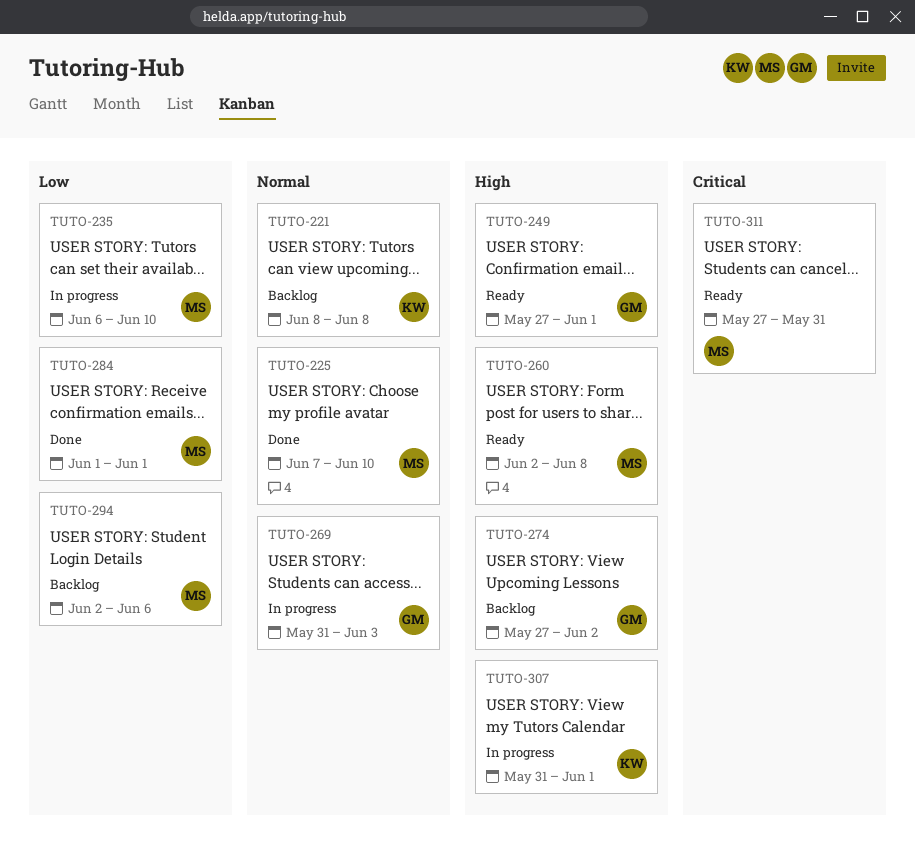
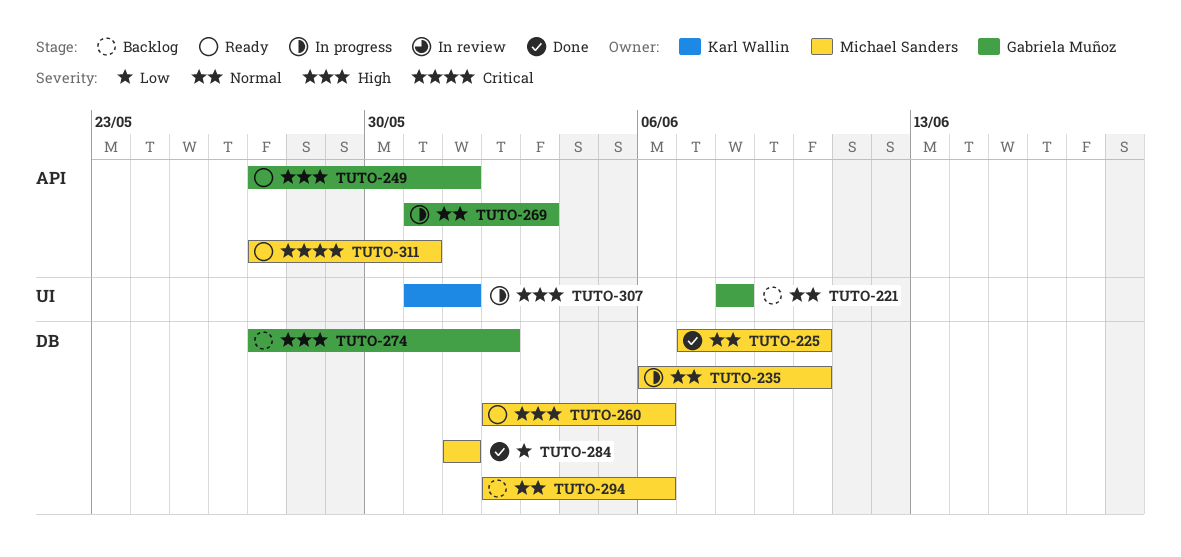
TUTO-221, owner: Karl Wallin -> Gabriela Muñoz
TUTO-235, priority: Low -> Normal
TUTO-260, due: Jun 8 -> Jun 6
TUTO-294, priority: Low -> Normal

